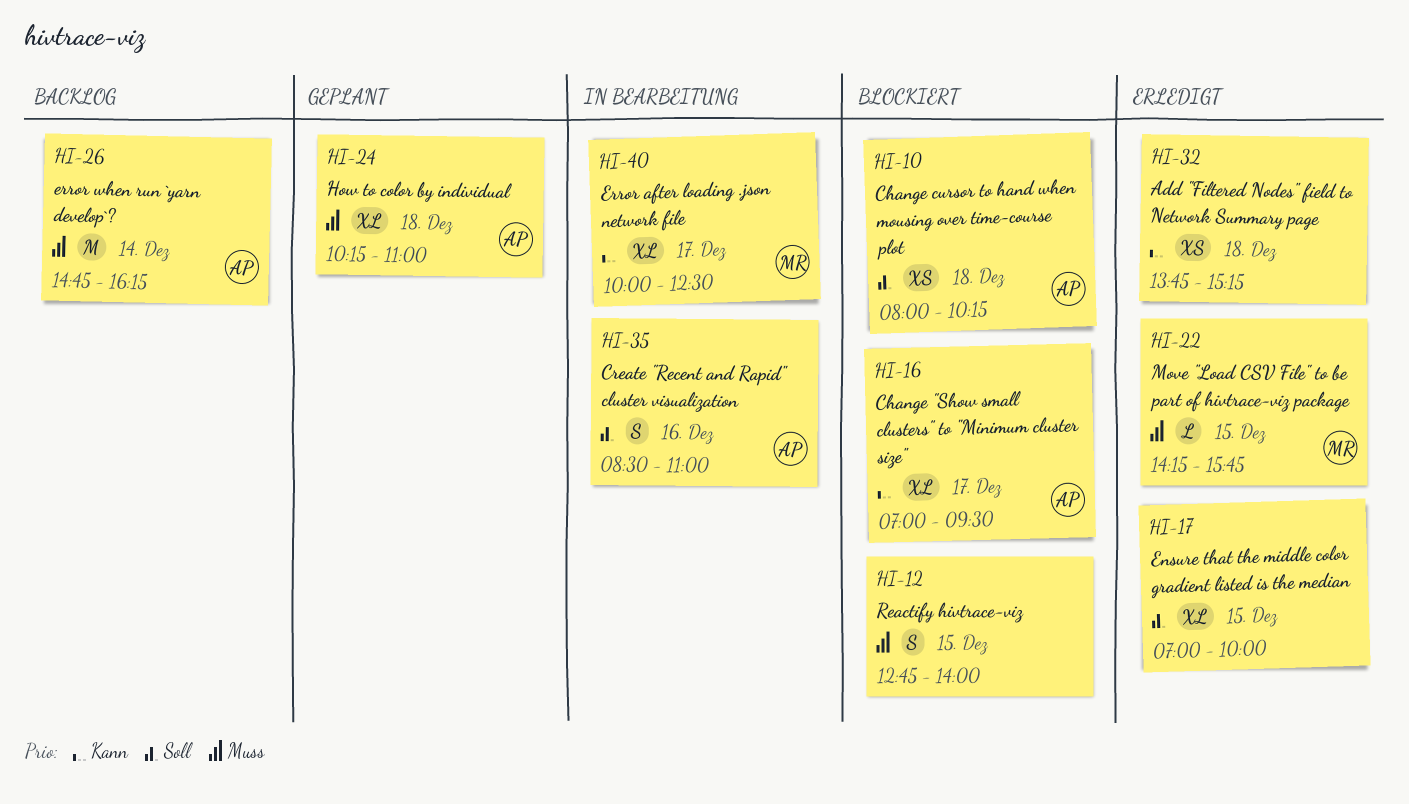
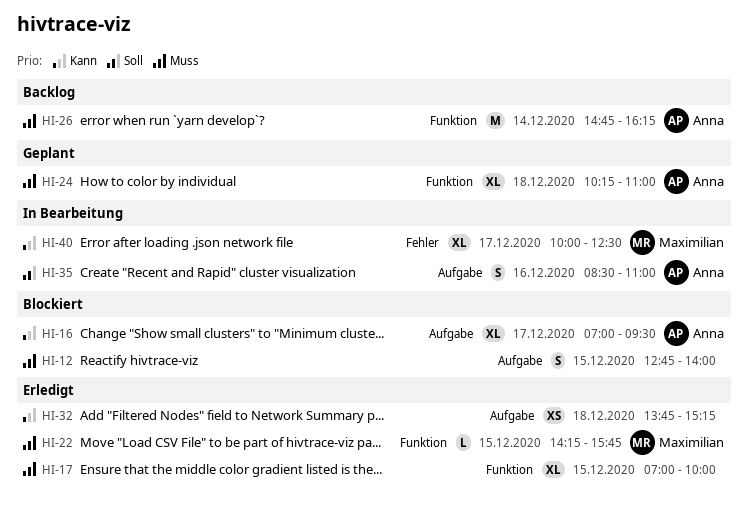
HI-10: present -> none
HI-17, priority: Soll -> Muss

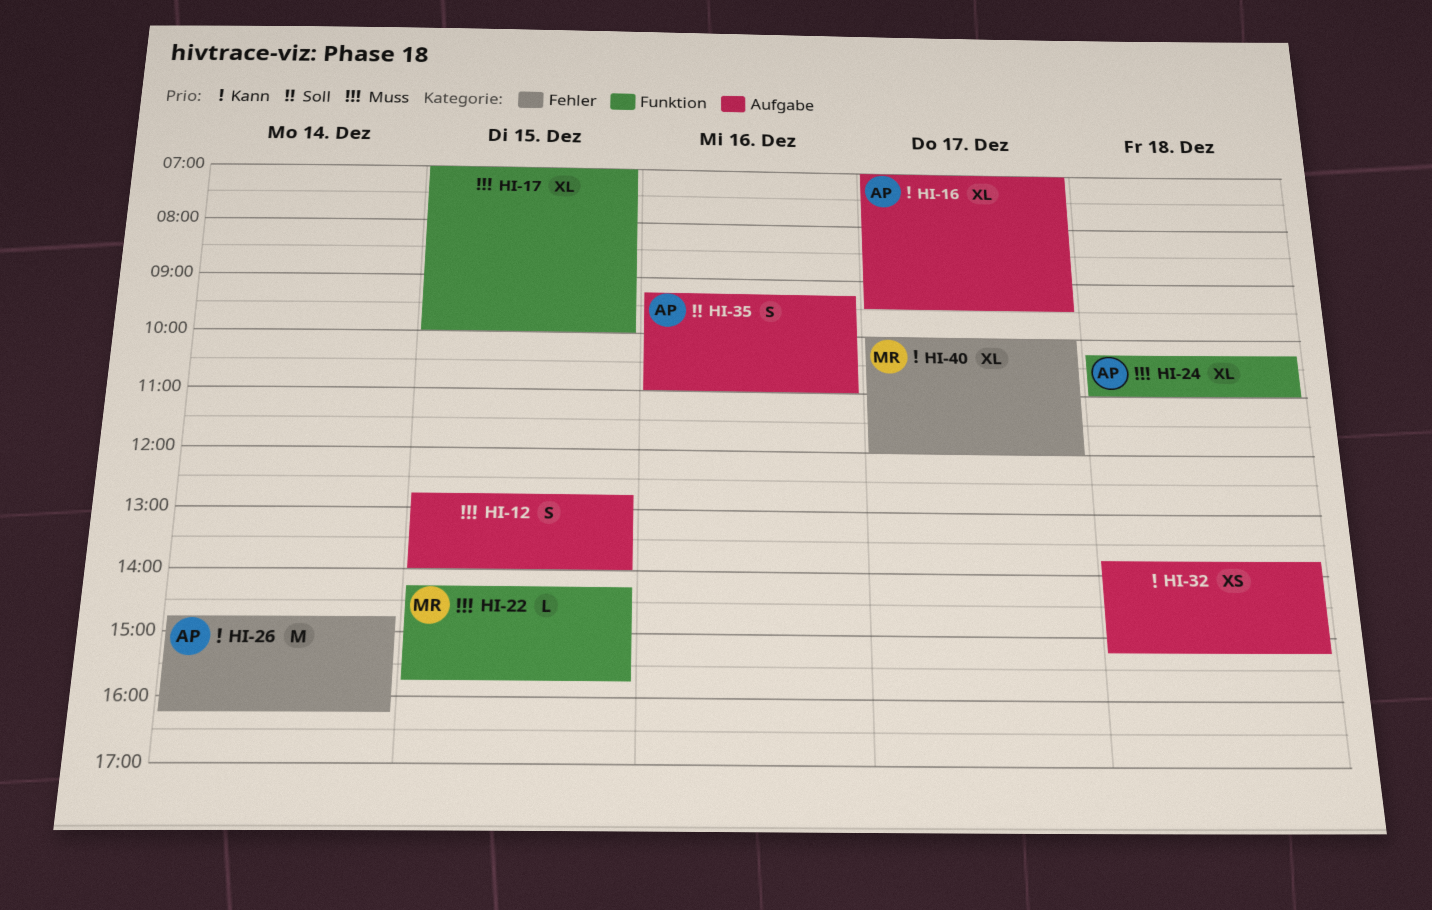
HI-26, priority: Muss -> Kann
HI-26, label: Funktion -> Fehler
HI-35, begins: 08:30 -> 09:15
HI-40, ends: 12:30 -> 12:00

